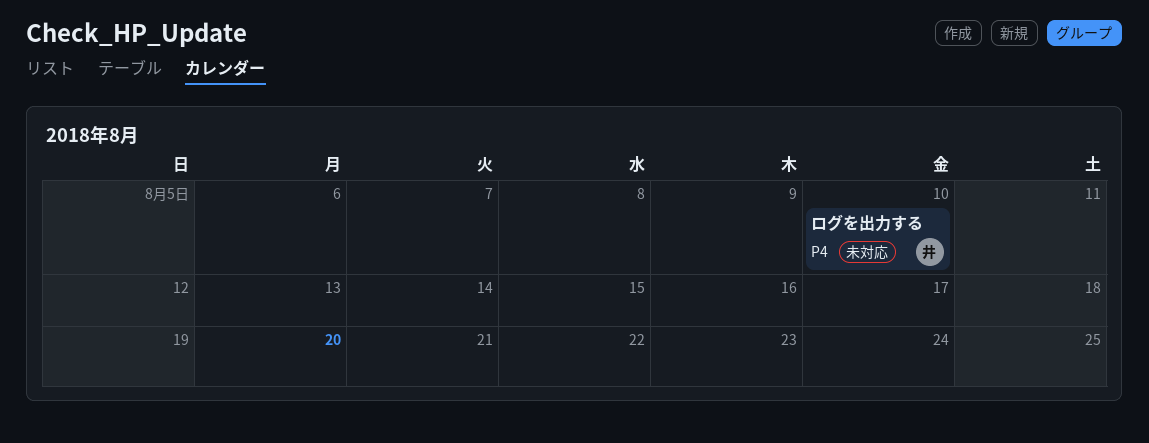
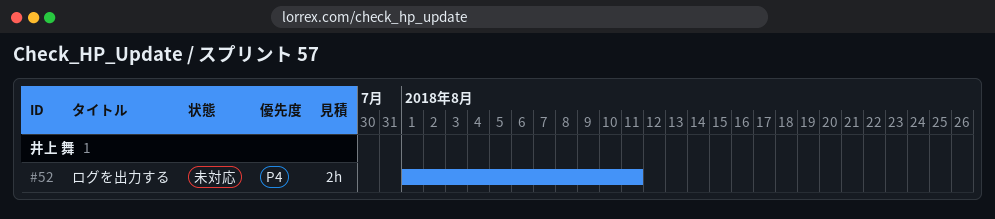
ログを出力する, due: Aug 10 -> Aug 11

